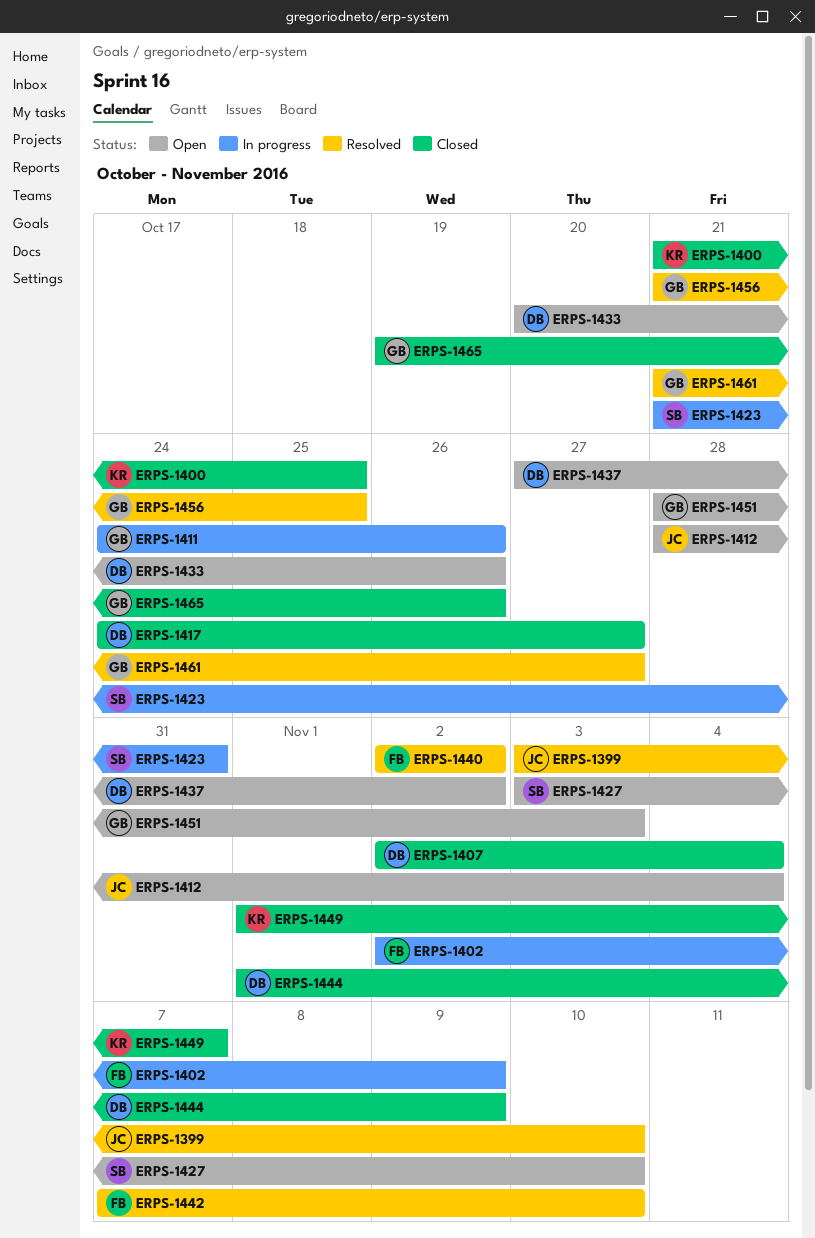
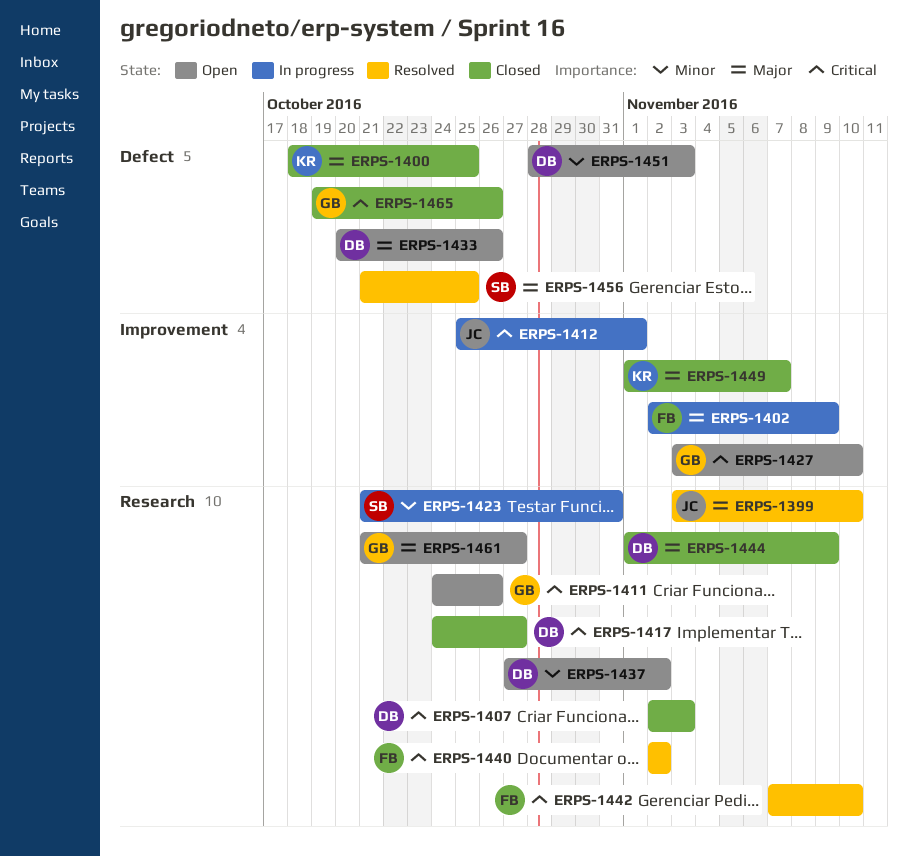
ERPS-1400, start: Oct 21 -> Oct 18
ERPS-1407, due: Nov 4 -> Nov 3
ERPS-1411, status: In progress -> Open
ERPS-1412, status: Open -> In progress
ERPS-1412, start: Oct 28 -> Oct 25
ERPS-1412, due: Nov 4 -> Nov 1
ERPS-1427, owner: SB -> GB
ERPS-1451, owner: GB -> DB
ERPS-1456, owner: GB -> SB
ERPS-1461, status: Resolved -> Open

